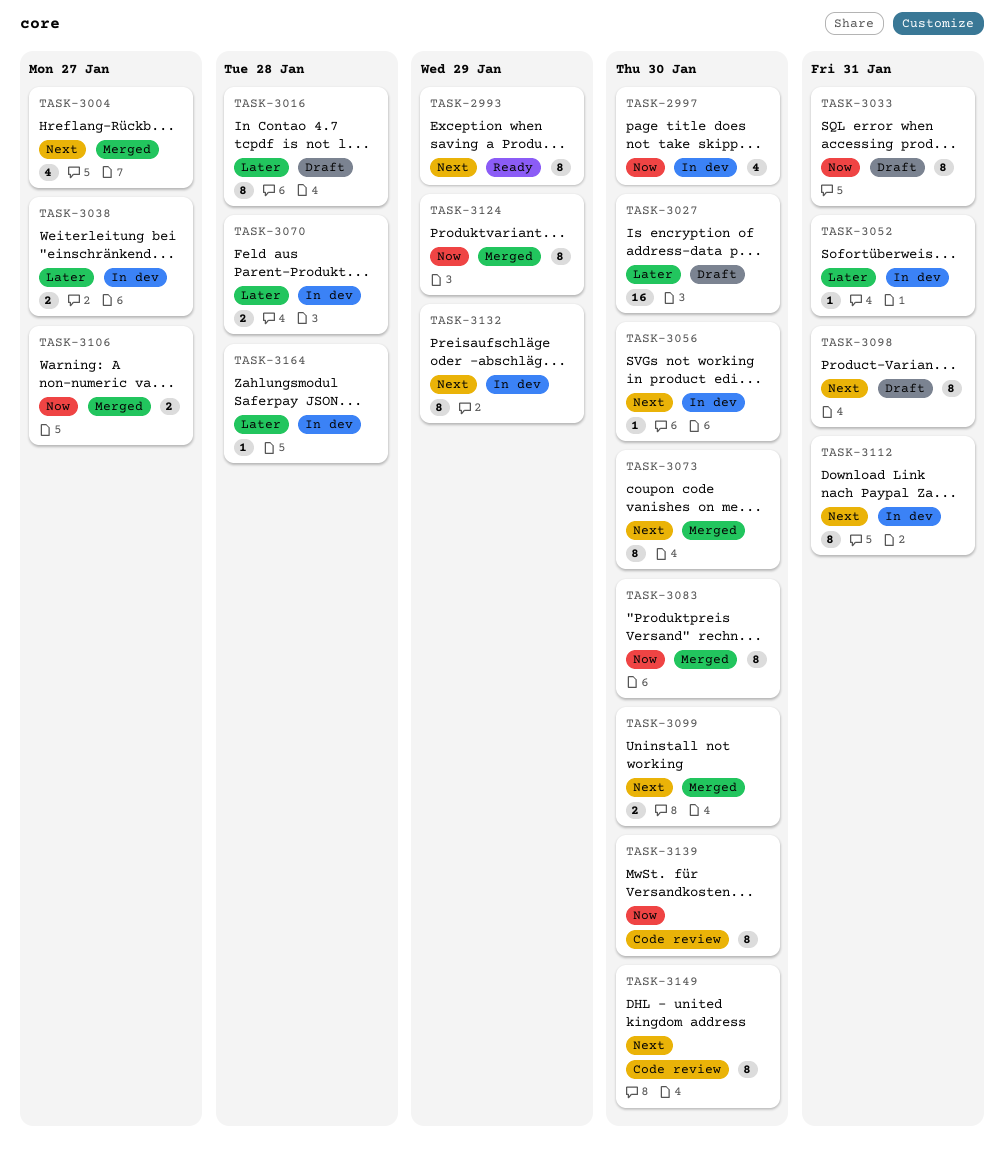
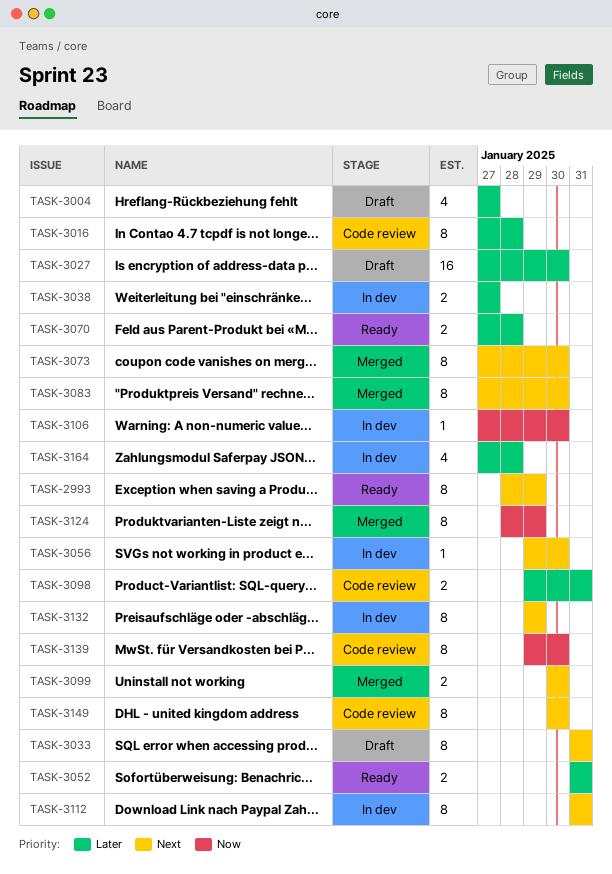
TASK-2997: present -> none
TASK-3004, status: Merged -> Draft
TASK-3004, priority: Next -> Later
TASK-3016, status: Draft -> Code review
TASK-3033, priority: Now -> Next
TASK-3052, status: In dev -> Ready
TASK-3052, estimate: 1 -> 2
TASK-3070, status: In dev -> Ready
TASK-3083, priority: Now -> Next
TASK-3098, status: Draft -> Code review
TASK-3098, priority: Next -> Later
TASK-3098, estimate: 8 -> 2
TASK-3106, status: Merged -> In dev
TASK-3106, estimate: 2 -> 1
TASK-3106, due: Jan 27 -> Jan 30
TASK-3164, estimate: 1 -> 4

